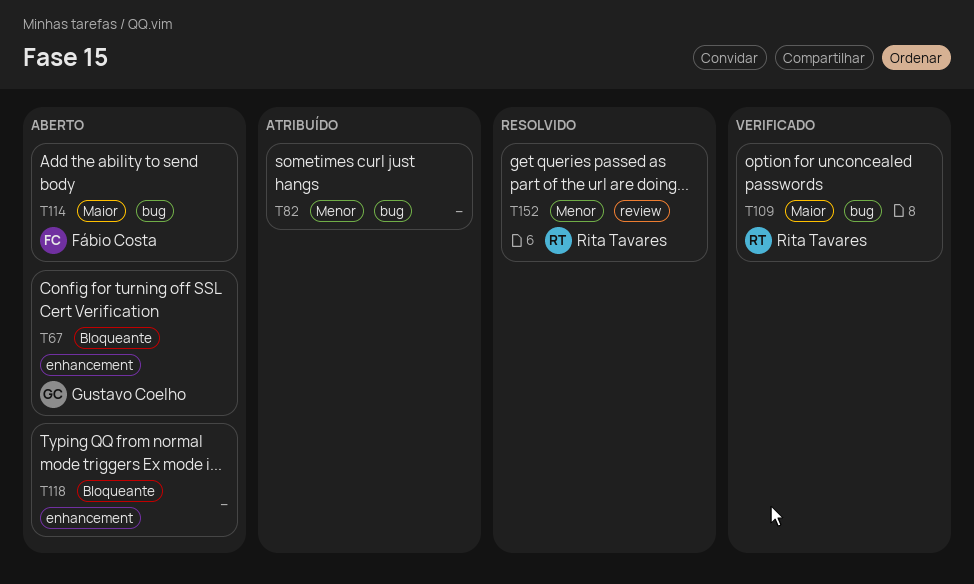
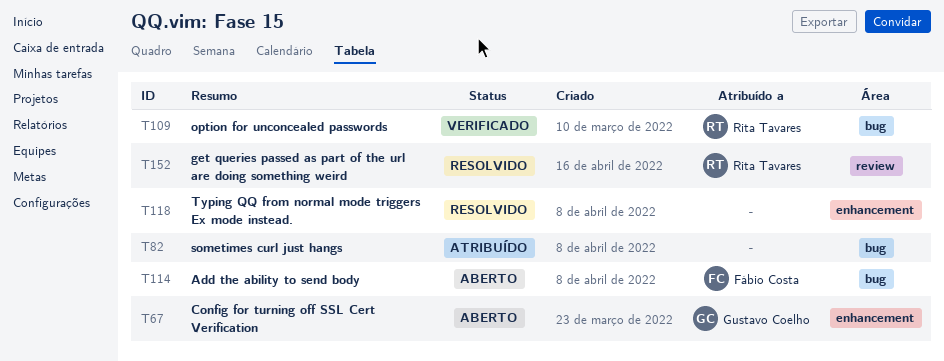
T118, status: Aberto -> Resolvido

